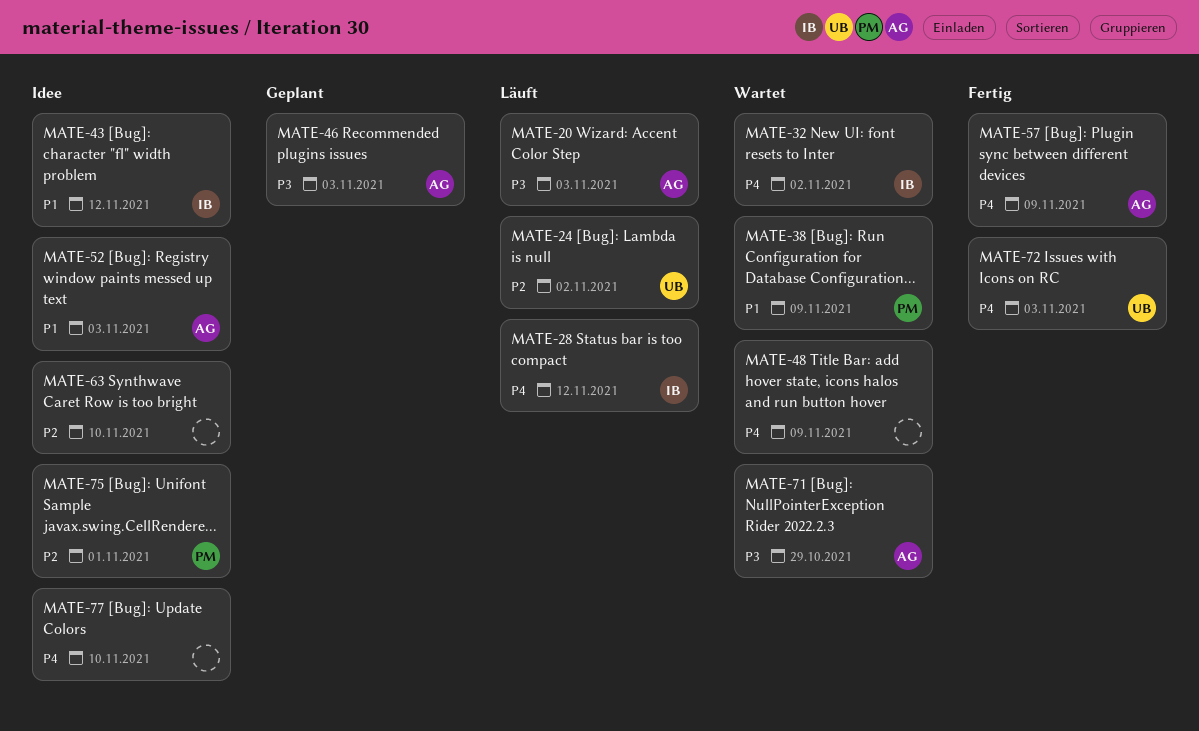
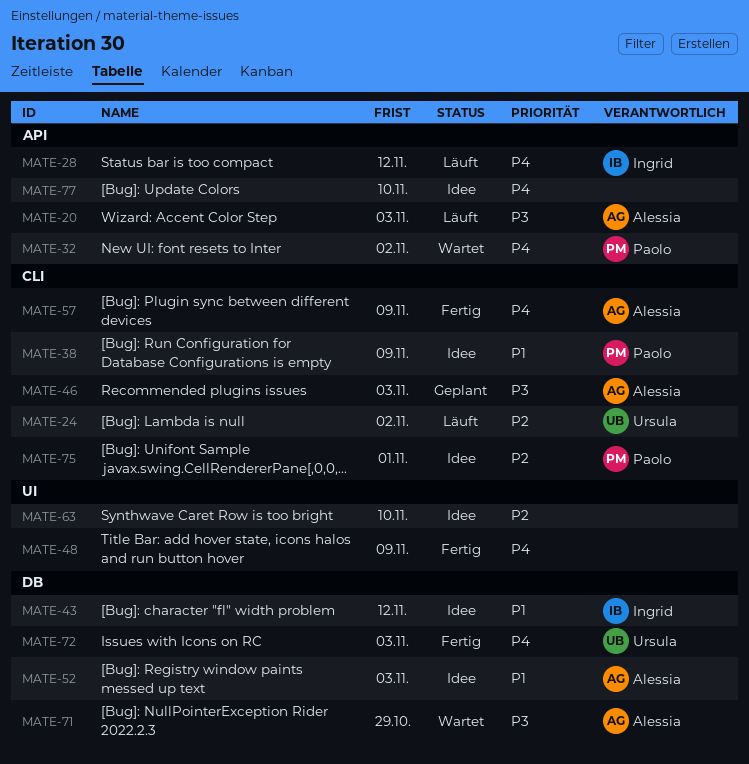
MATE-32, owner: Ingrid -> Paolo
MATE-38, status: Wartet -> Idee
MATE-48, status: Wartet -> Fertig

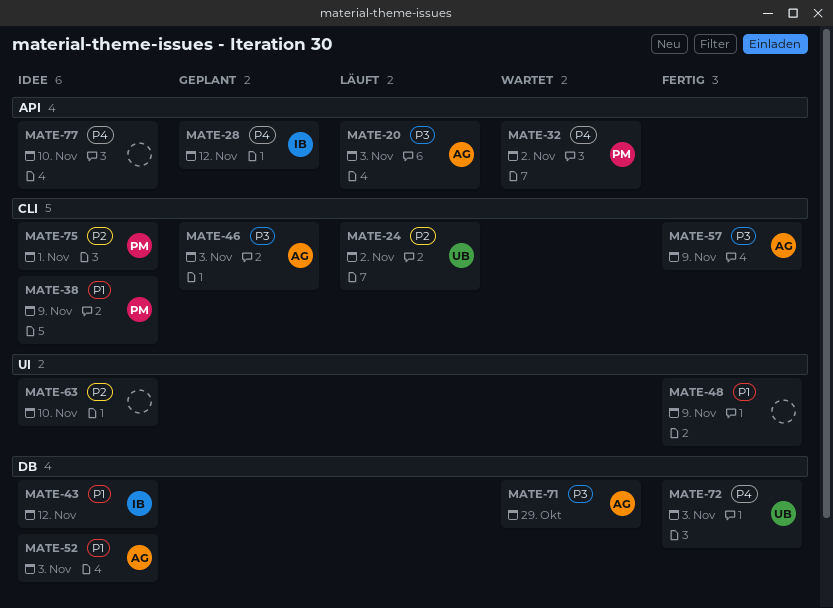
MATE-28, status: Läuft -> Geplant
MATE-48, priority: P4 -> P1
MATE-57, priority: P4 -> P3

